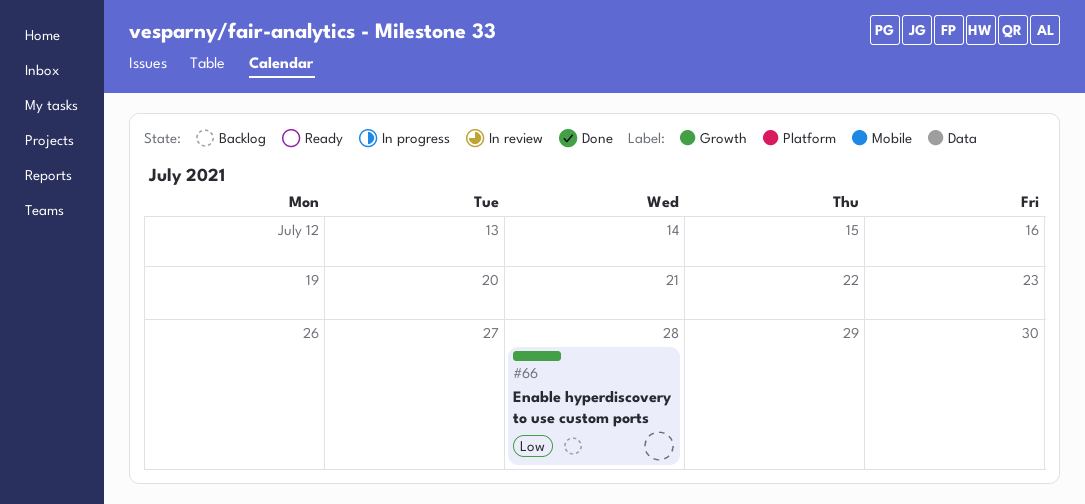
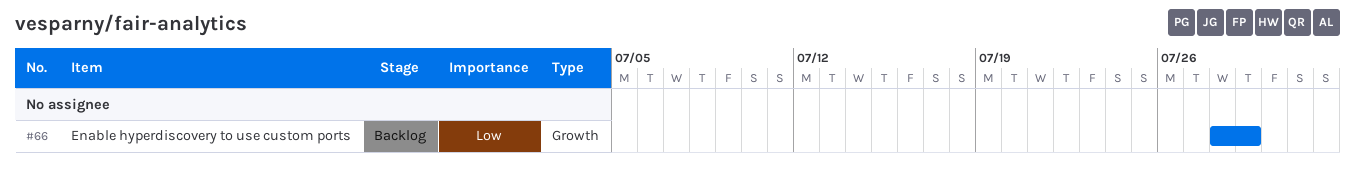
#66, due: Jul 28 -> Jul 29

